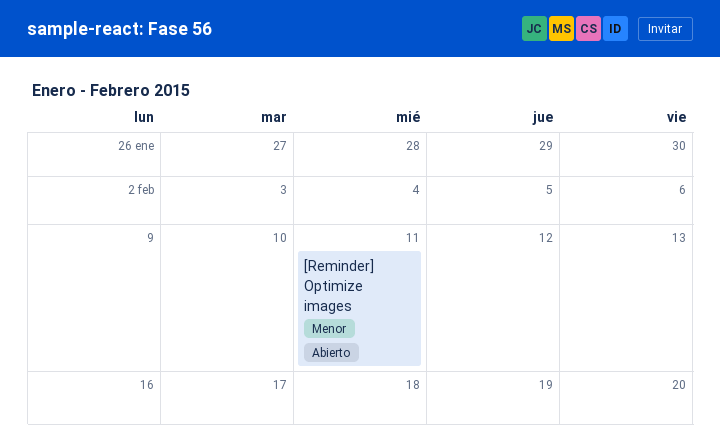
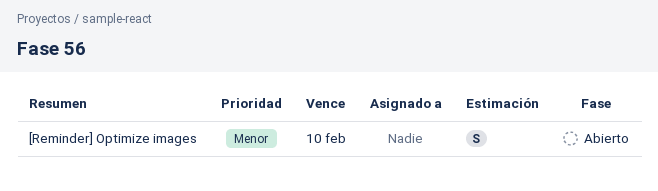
[Reminder] Optimize images, due: Feb 11 -> Feb 10

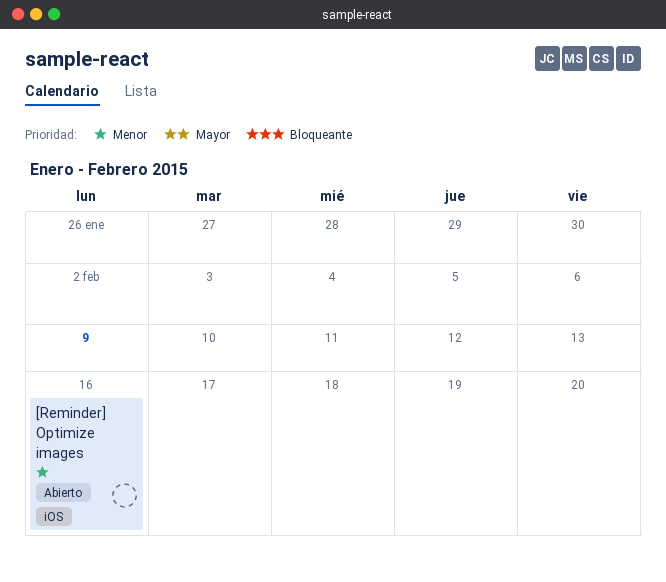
[Reminder] Optimize images, due: Feb 10 -> Feb 16

